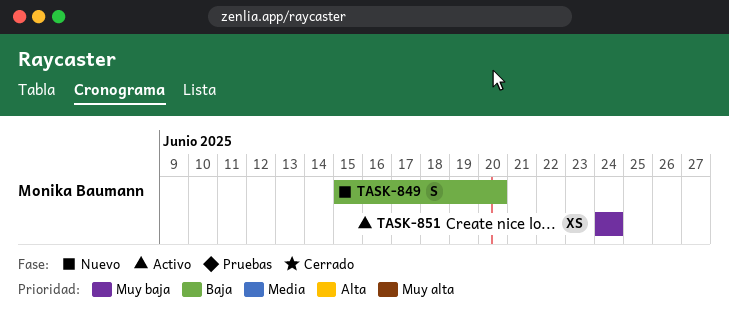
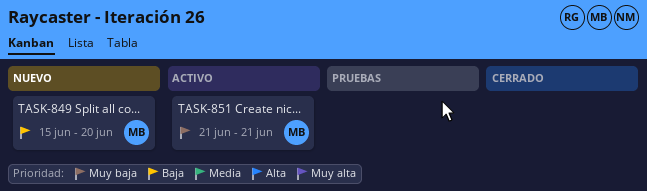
TASK-851, start: Jun 24 -> Jun 21
TASK-851, due: Jun 24 -> Jun 21

